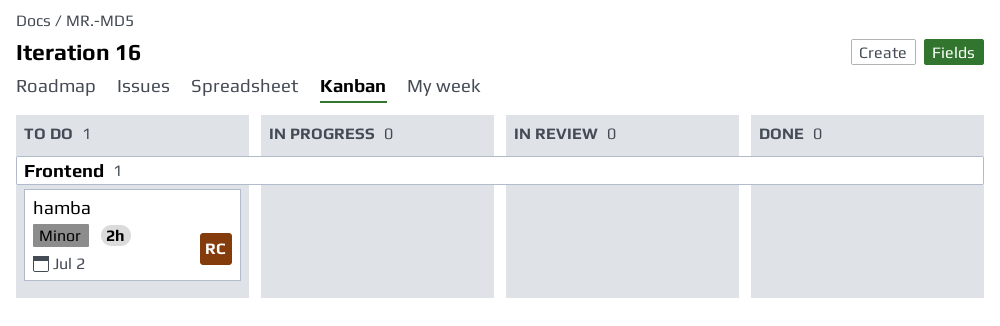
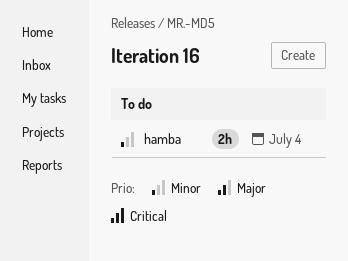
hamba, due: Jul 2 -> Jul 4

